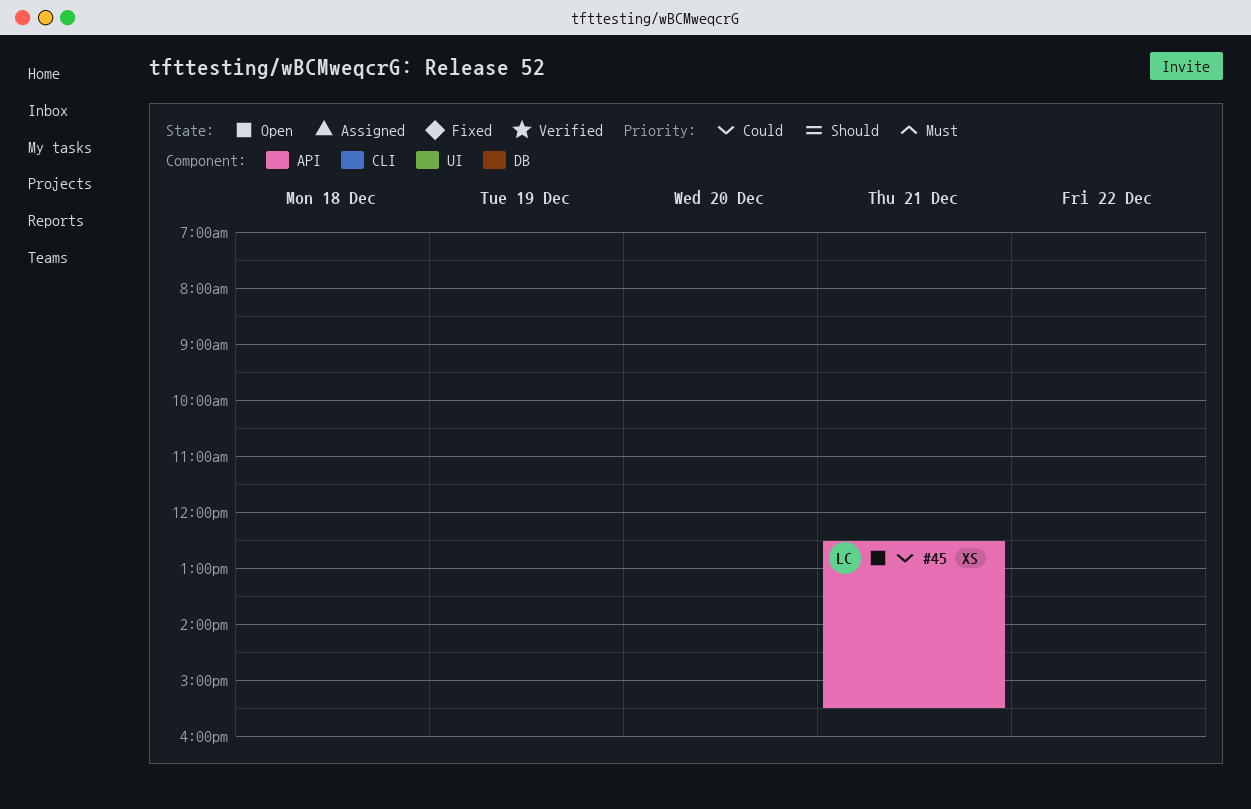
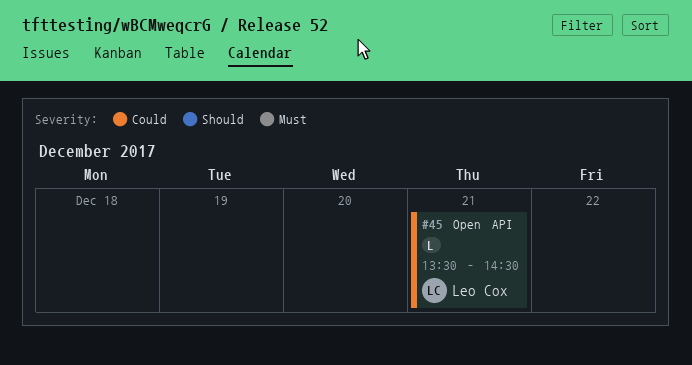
#45, estimate: XS -> L
#45, begins: 12:30 -> 13:30
#45, ends: 15:30 -> 14:30

